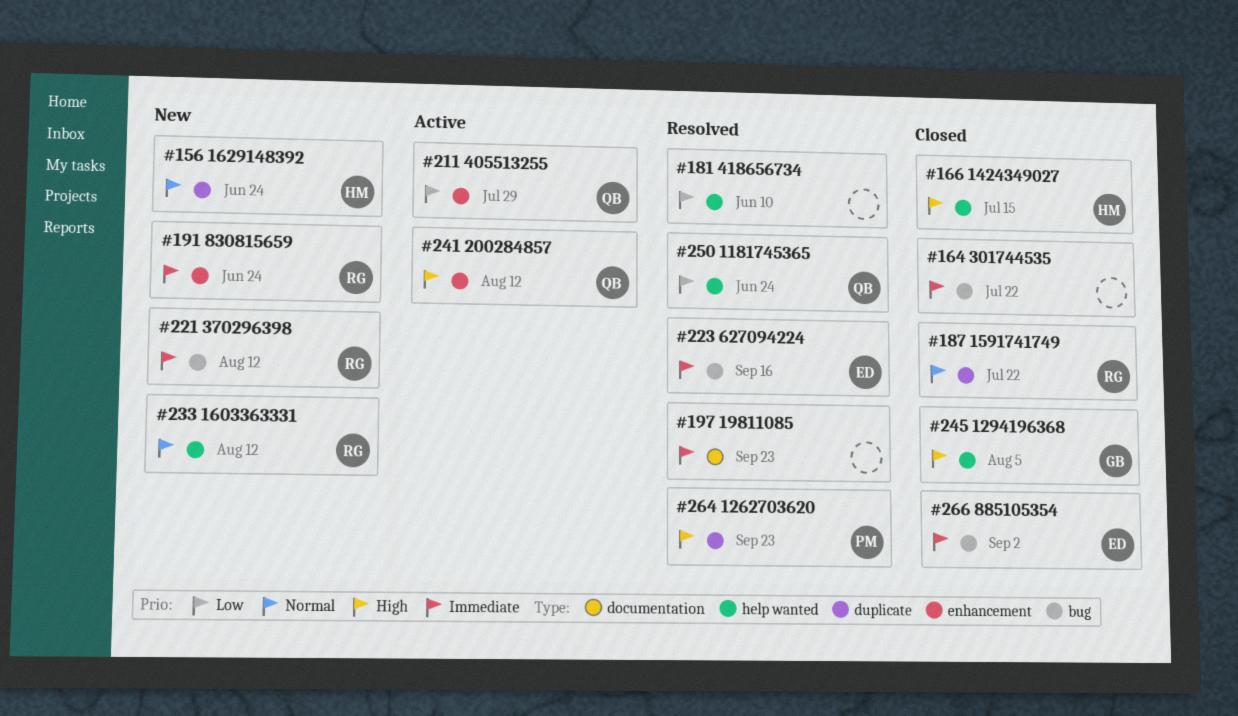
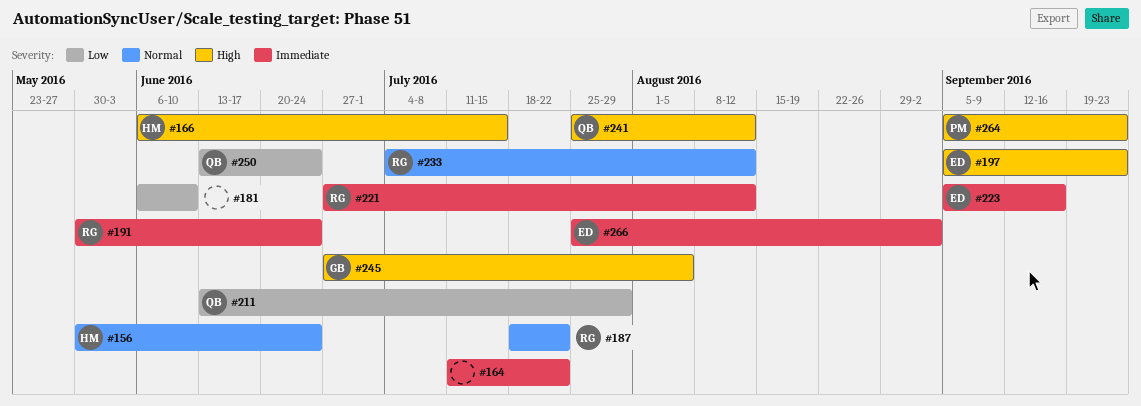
#197, owner: none -> ED
#197, priority: Immediate -> High

